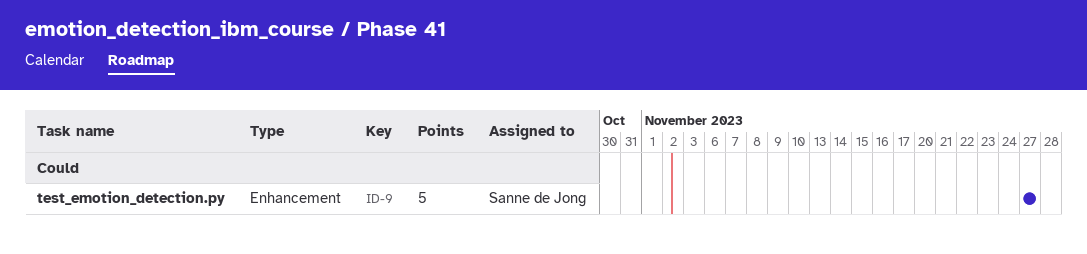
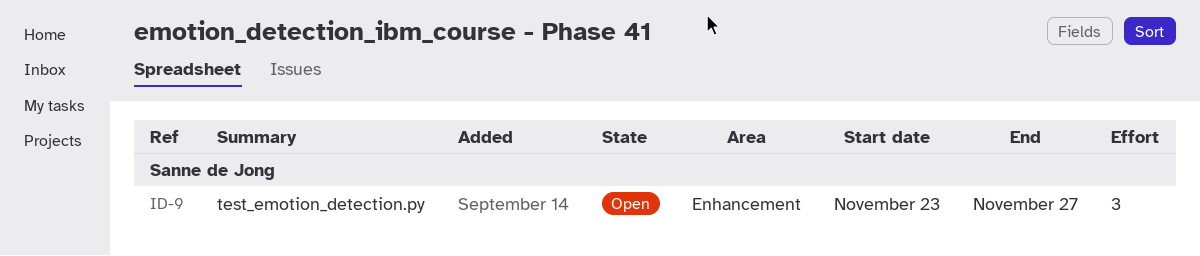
ID-9, estimate: 5 -> 3
ID-9, start: Nov 27 -> Nov 23

